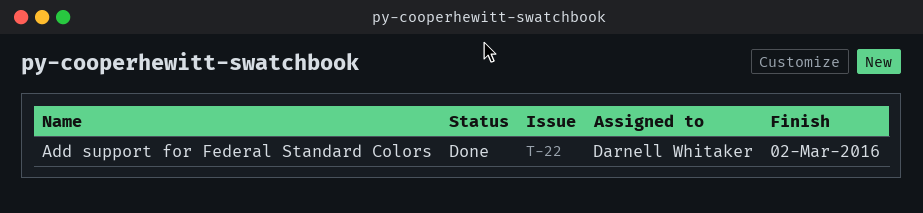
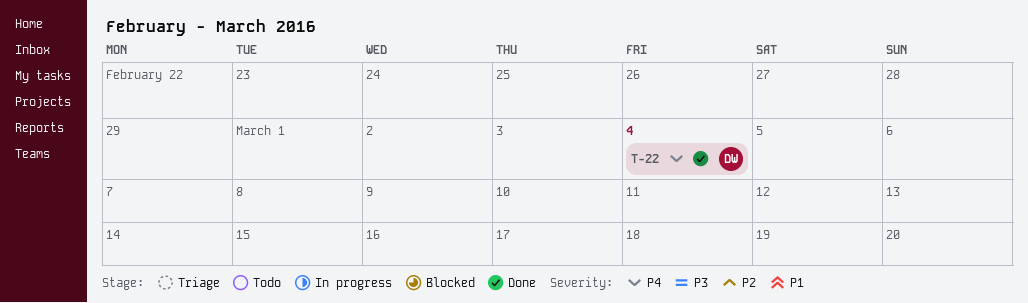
T-22, due: Mar 2 -> Mar 4

